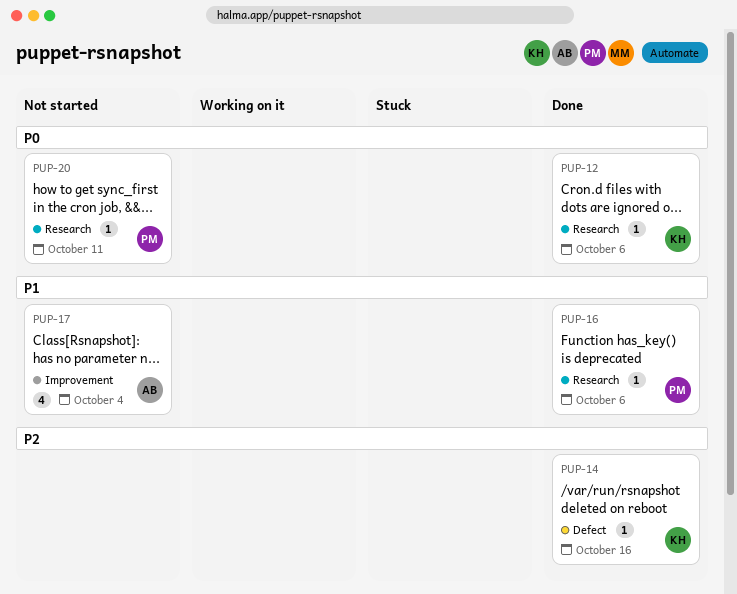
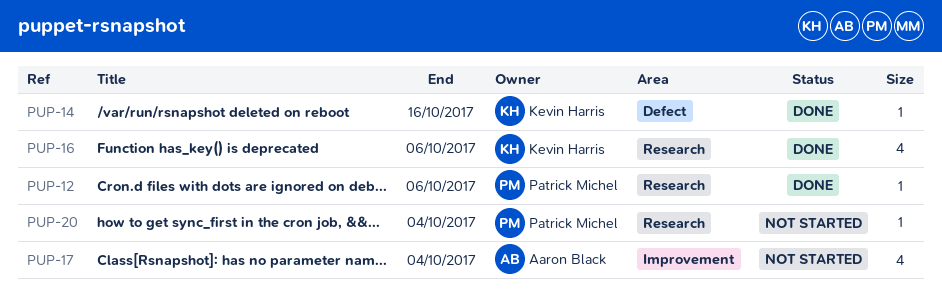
PUP-12, owner: Kevin Harris -> Patrick Michel
PUP-16, owner: Patrick Michel -> Kevin Harris
PUP-16, estimate: 1 -> 4
PUP-20, due: Oct 11 -> Oct 4

